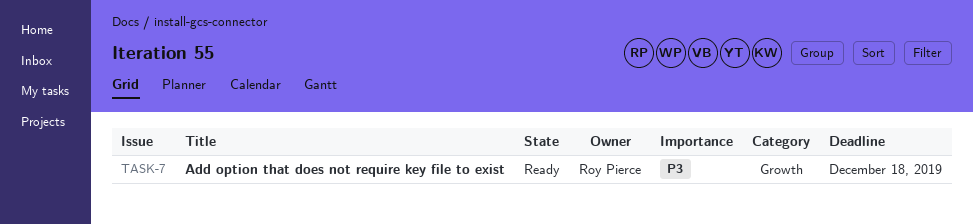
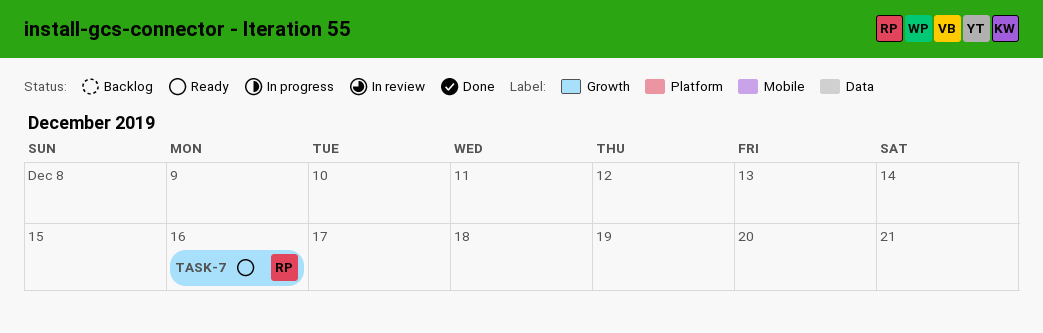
TASK-7, due: Dec 18 -> Dec 16

